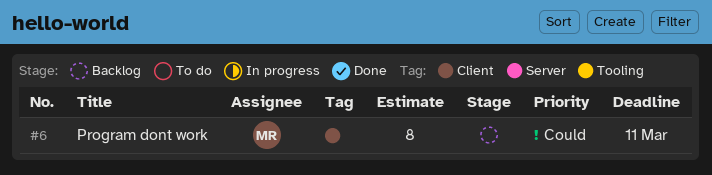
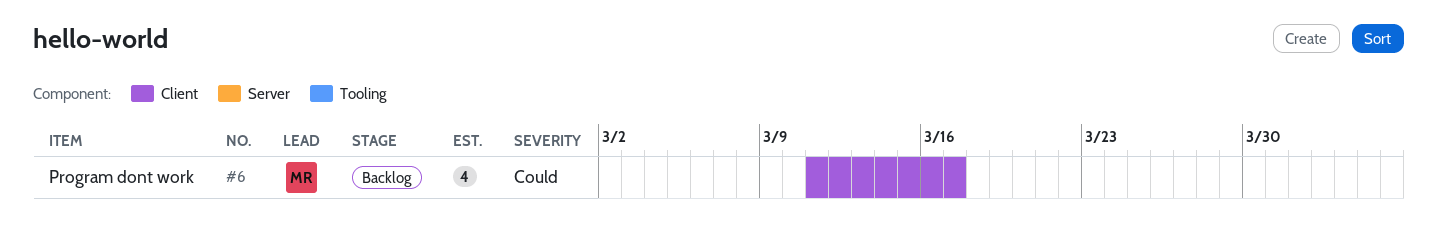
#6, estimate: 8 -> 4
#6, due: Mar 11 -> Mar 17

